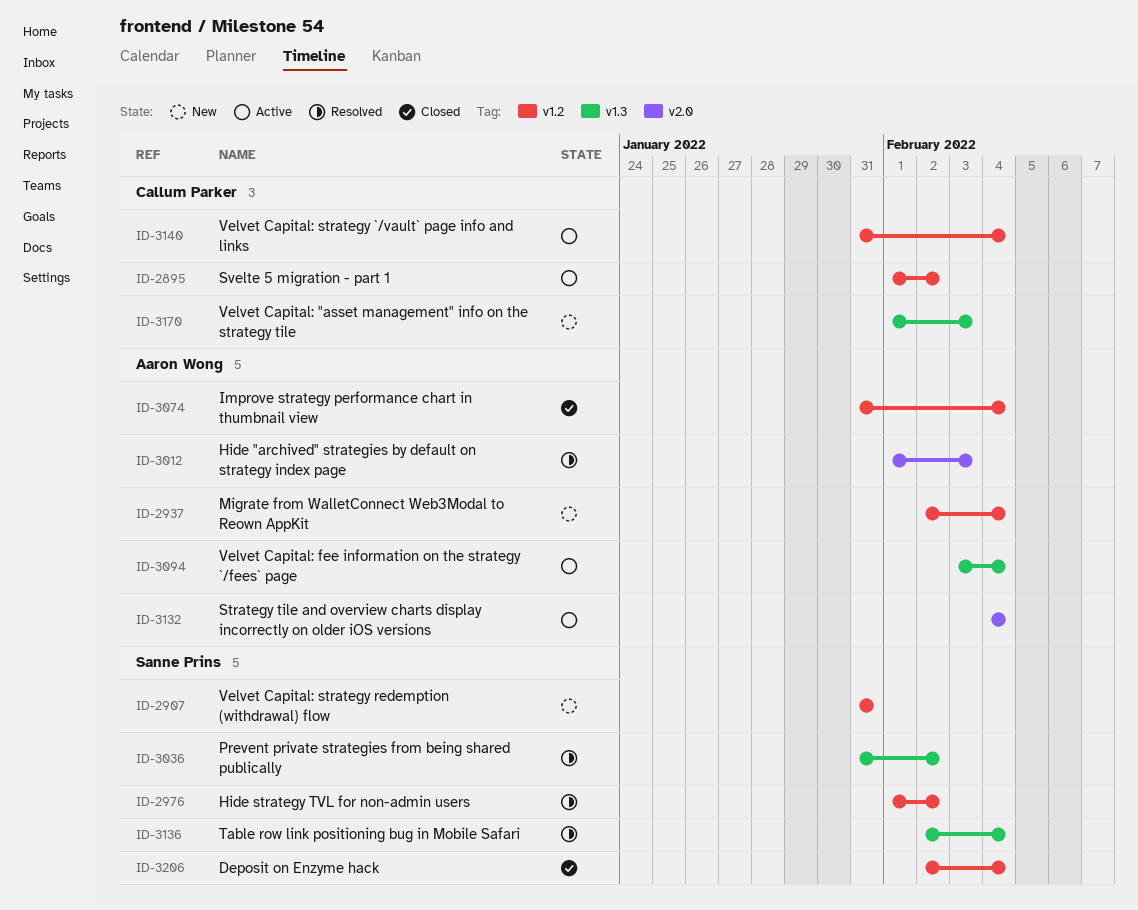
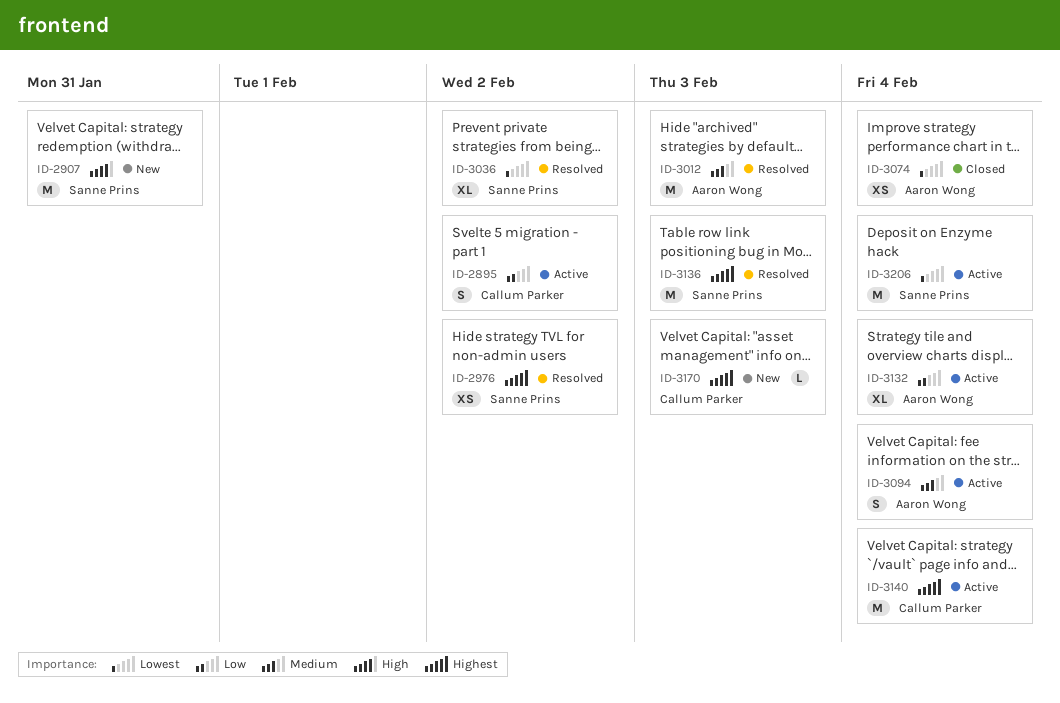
ID-2937: present -> none
ID-3136, due: Feb 4 -> Feb 3
ID-3206, status: Closed -> Active

